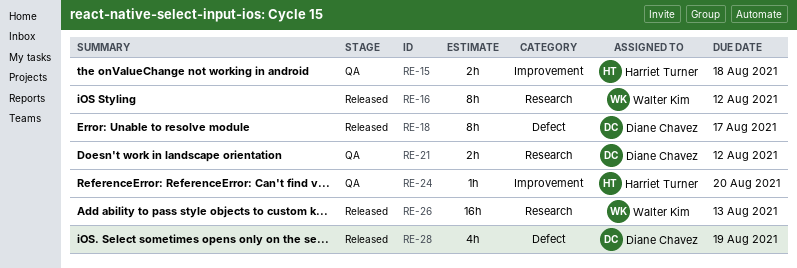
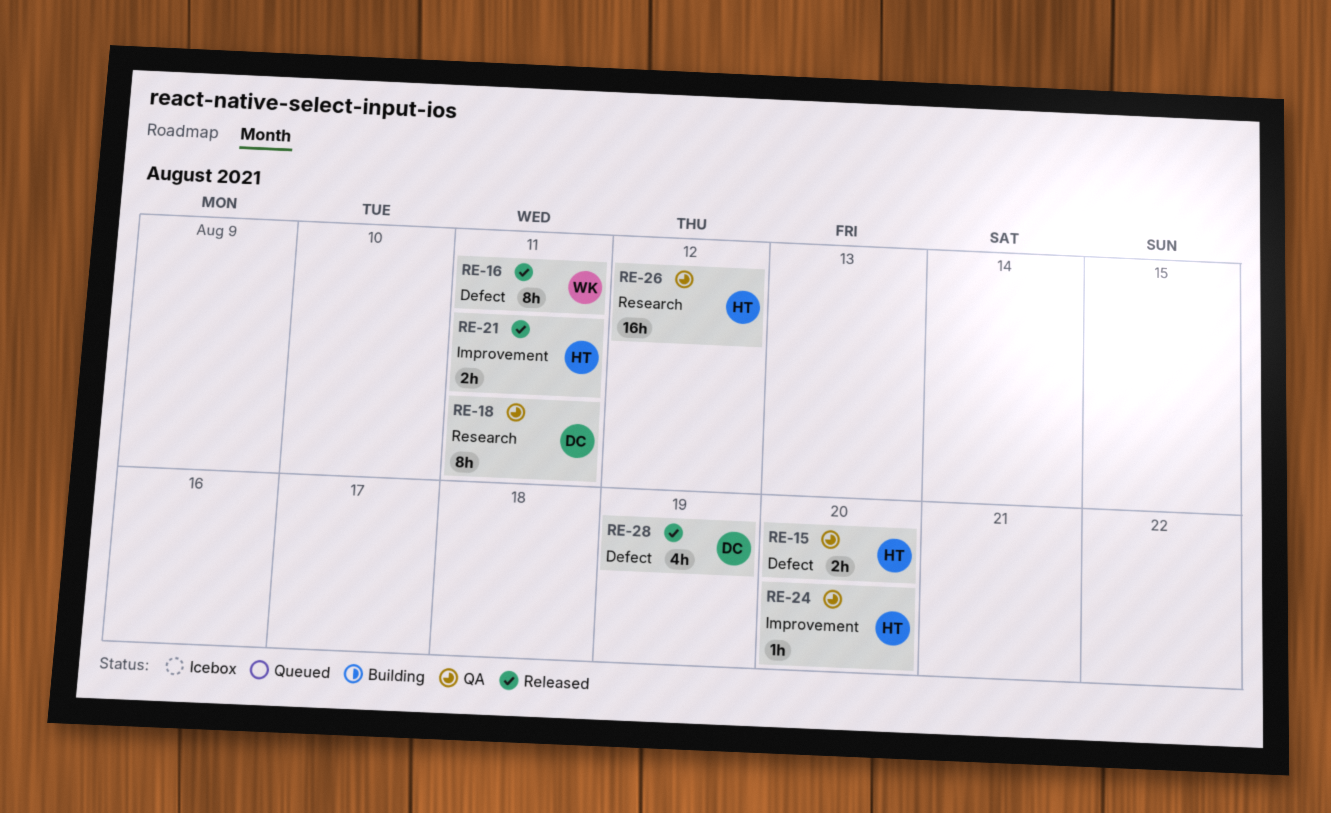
RE-15, label: Improvement -> Defect
RE-15, due: Aug 18 -> Aug 20
RE-16, label: Research -> Defect
RE-16, due: Aug 12 -> Aug 11
RE-18, status: Released -> QA
RE-18, label: Defect -> Research
RE-18, due: Aug 17 -> Aug 11
RE-21, status: QA -> Released
RE-21, owner: Diane Chavez -> Harriet Turner
RE-21, label: Research -> Improvement
RE-21, due: Aug 12 -> Aug 11
RE-26, status: Released -> QA
RE-26, owner: Walter Kim -> Harriet Turner
RE-26, due: Aug 13 -> Aug 12

